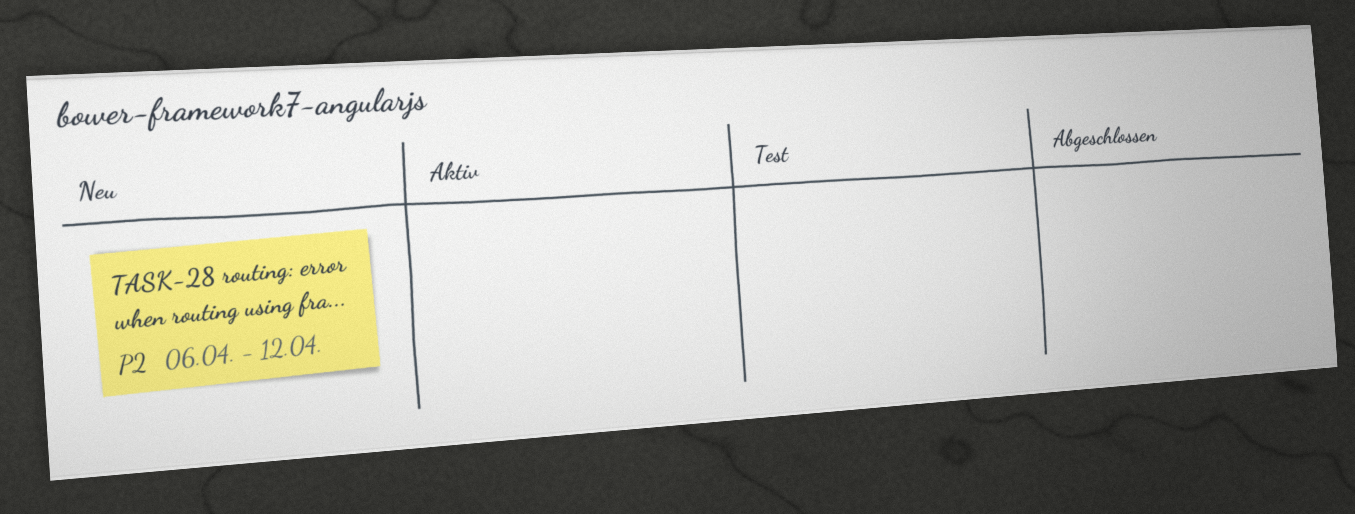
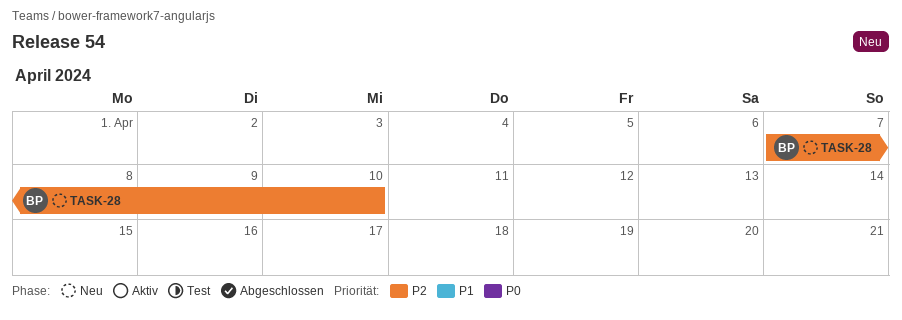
TASK-28, start: Apr 6 -> Apr 7
TASK-28, due: Apr 12 -> Apr 10

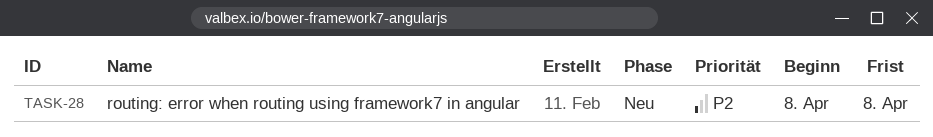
TASK-28, start: Apr 7 -> Apr 8
TASK-28, due: Apr 10 -> Apr 8

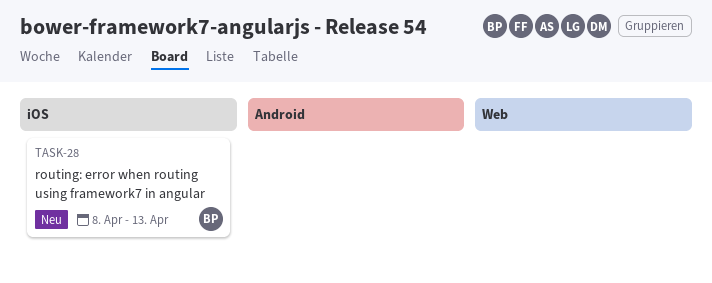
TASK-28, due: Apr 8 -> Apr 13

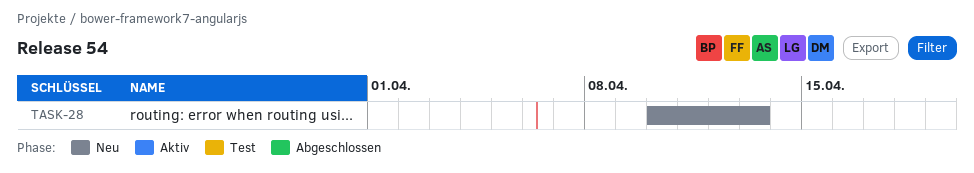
TASK-28, start: Apr 8 -> Apr 10

